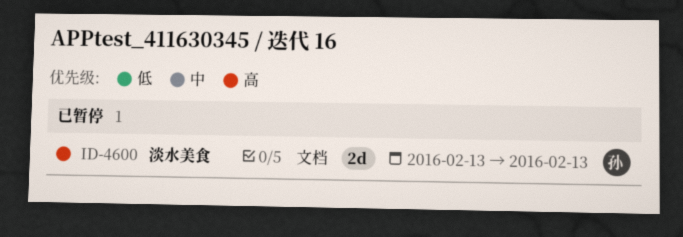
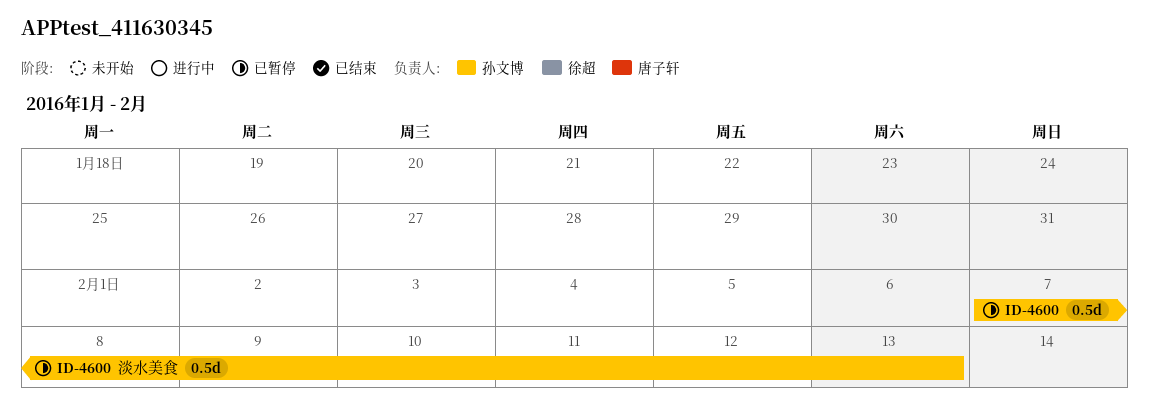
ID-4600, estimate: 2d -> 0.5d
ID-4600, start: Feb 13 -> Feb 7

